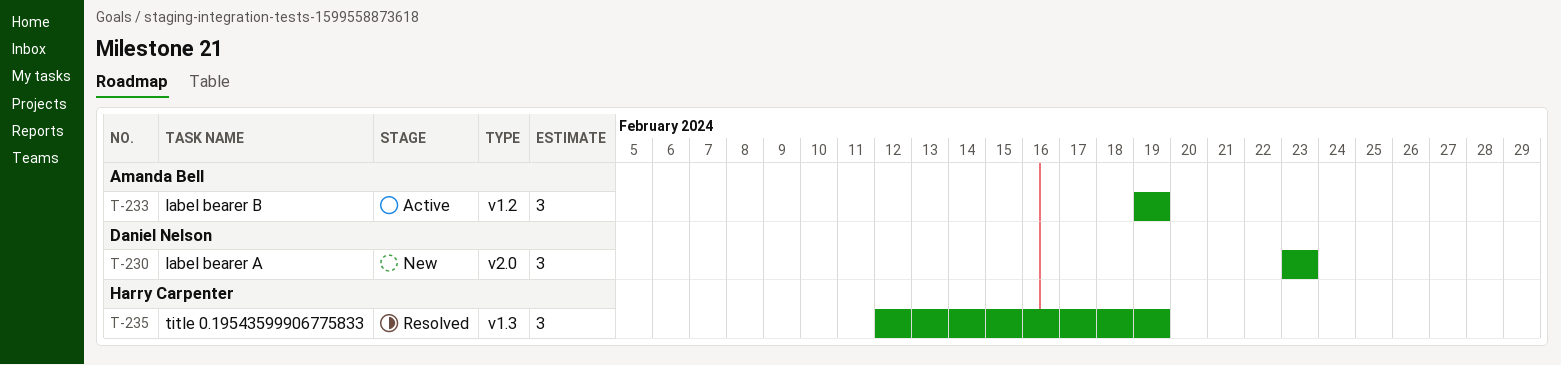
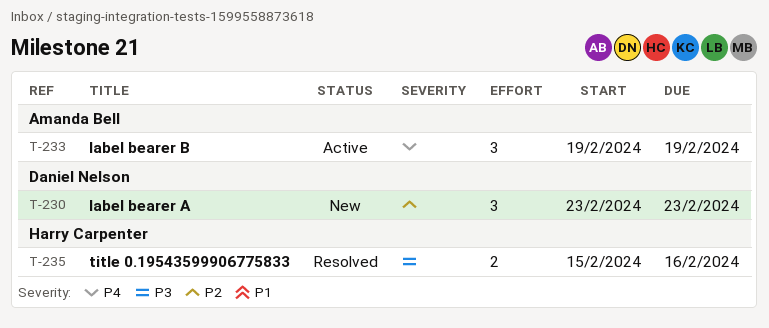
T-235, estimate: 3 -> 2
T-235, start: Feb 12 -> Feb 15
T-235, due: Feb 19 -> Feb 16

